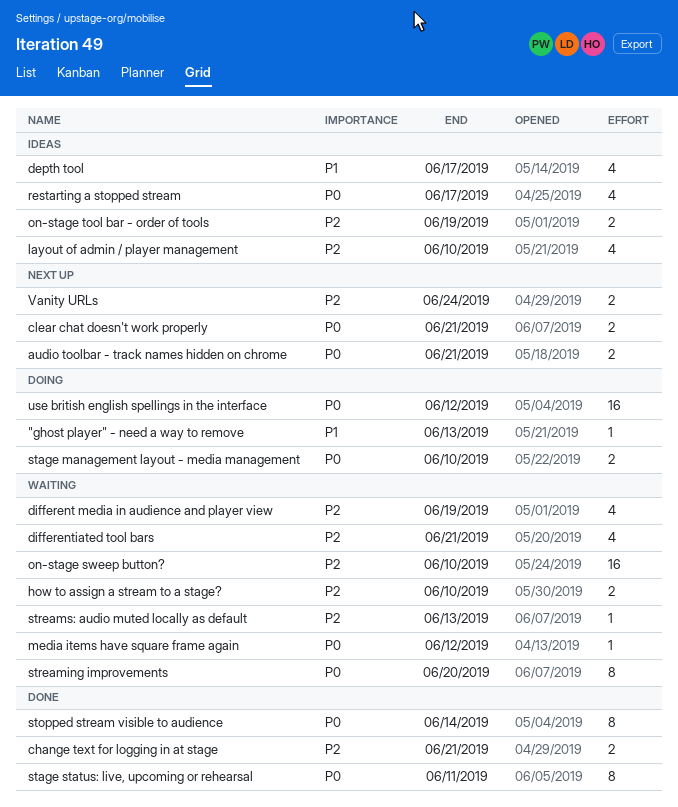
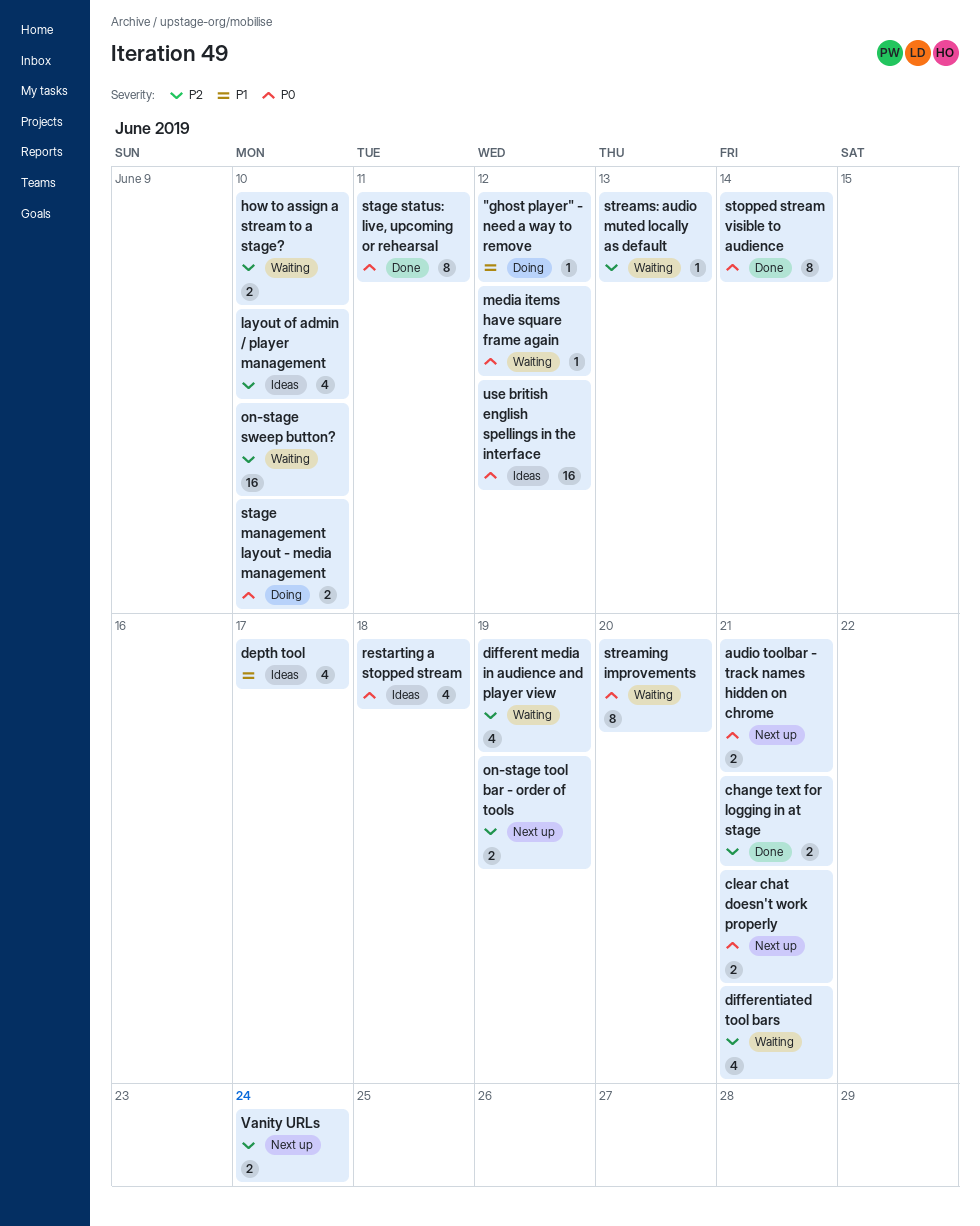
"ghost player" - need a way to remove, due: Jun 13 -> Jun 12
on-stage tool bar - order of tools, status: Ideas -> Next up
restarting a stopped stream, due: Jun 17 -> Jun 18
use british english spellings in the interface, status: Doing -> Ideas

